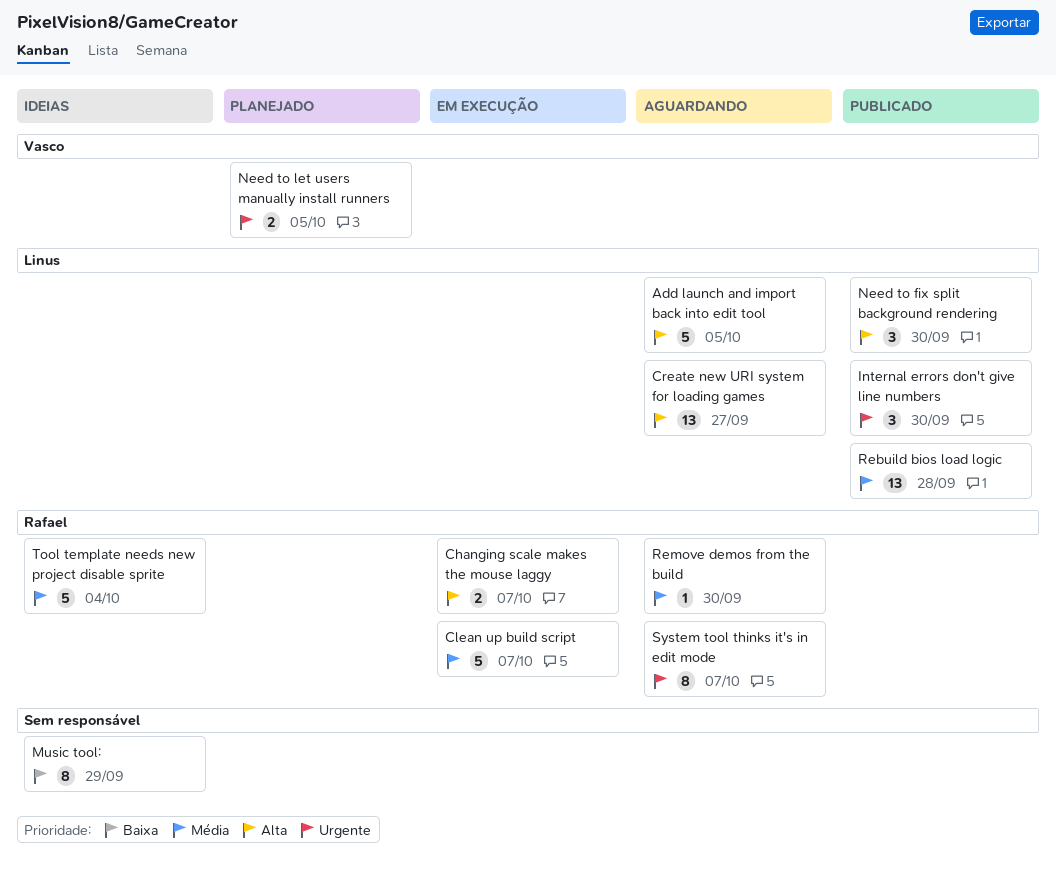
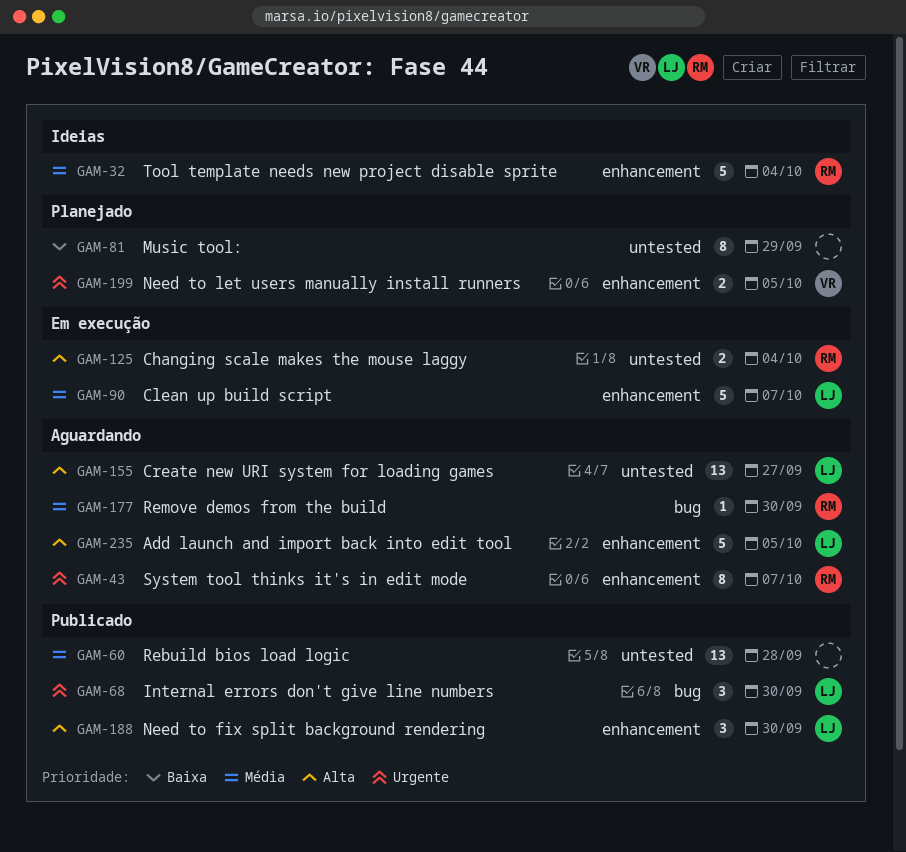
Changing scale makes the mouse laggy, due: Oct 7 -> Oct 4
Clean up build script, owner: Rafael -> Linus
Music tool:, status: Ideias -> Planejado
Rebuild bios load logic, owner: Linus -> none

